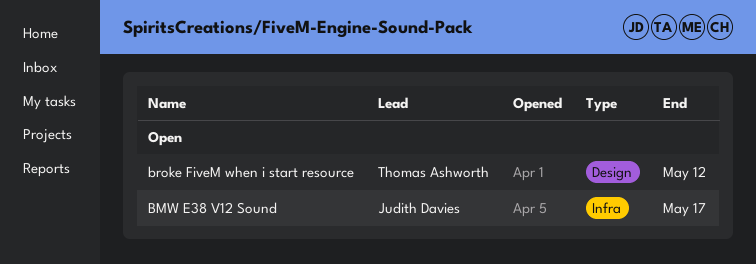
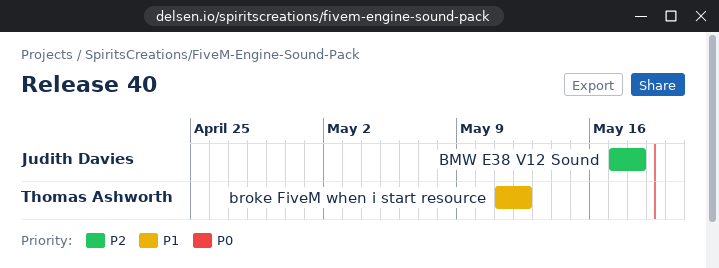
BMW E38 V12 Sound, due: May 17 -> May 18

